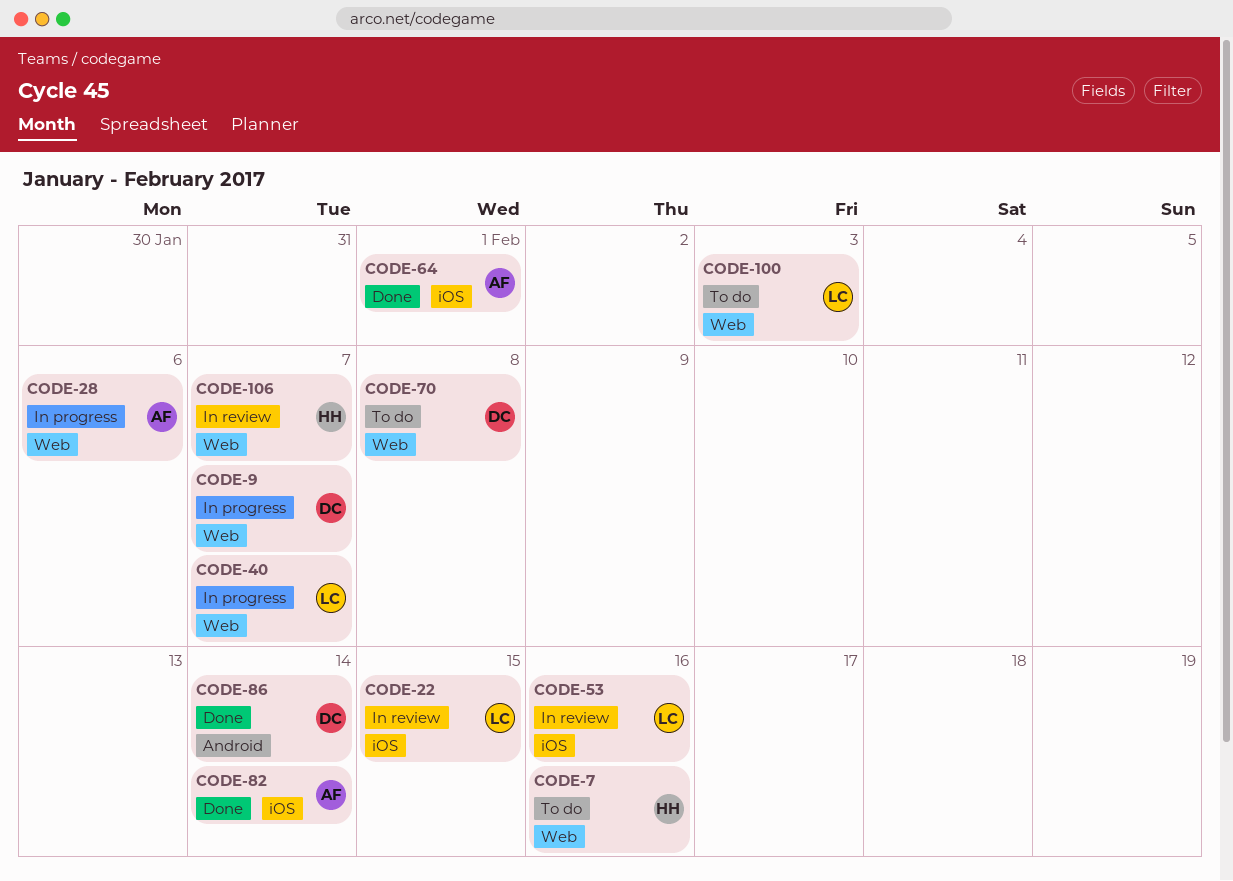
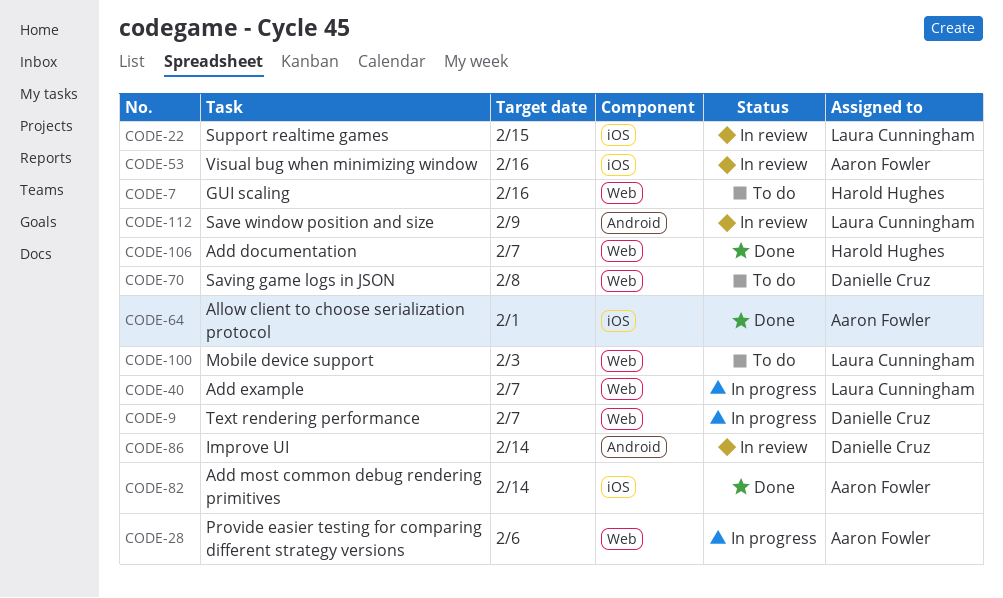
CODE-53, owner: Laura Cunningham -> Aaron Fowler
CODE-86, status: Done -> In review
CODE-106, status: In review -> Done
CODE-112: none -> present

